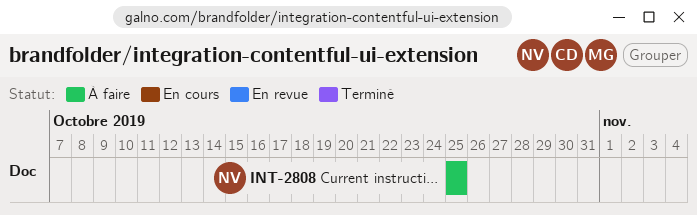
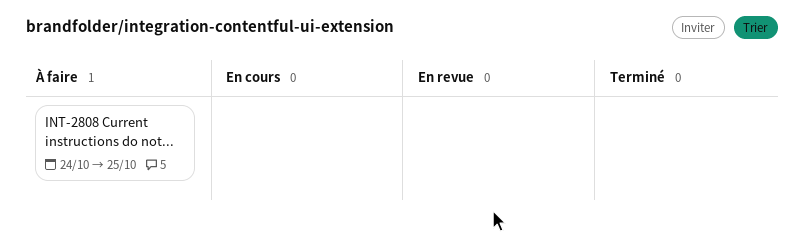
INT-2808, start: Oct 25 -> Oct 24

